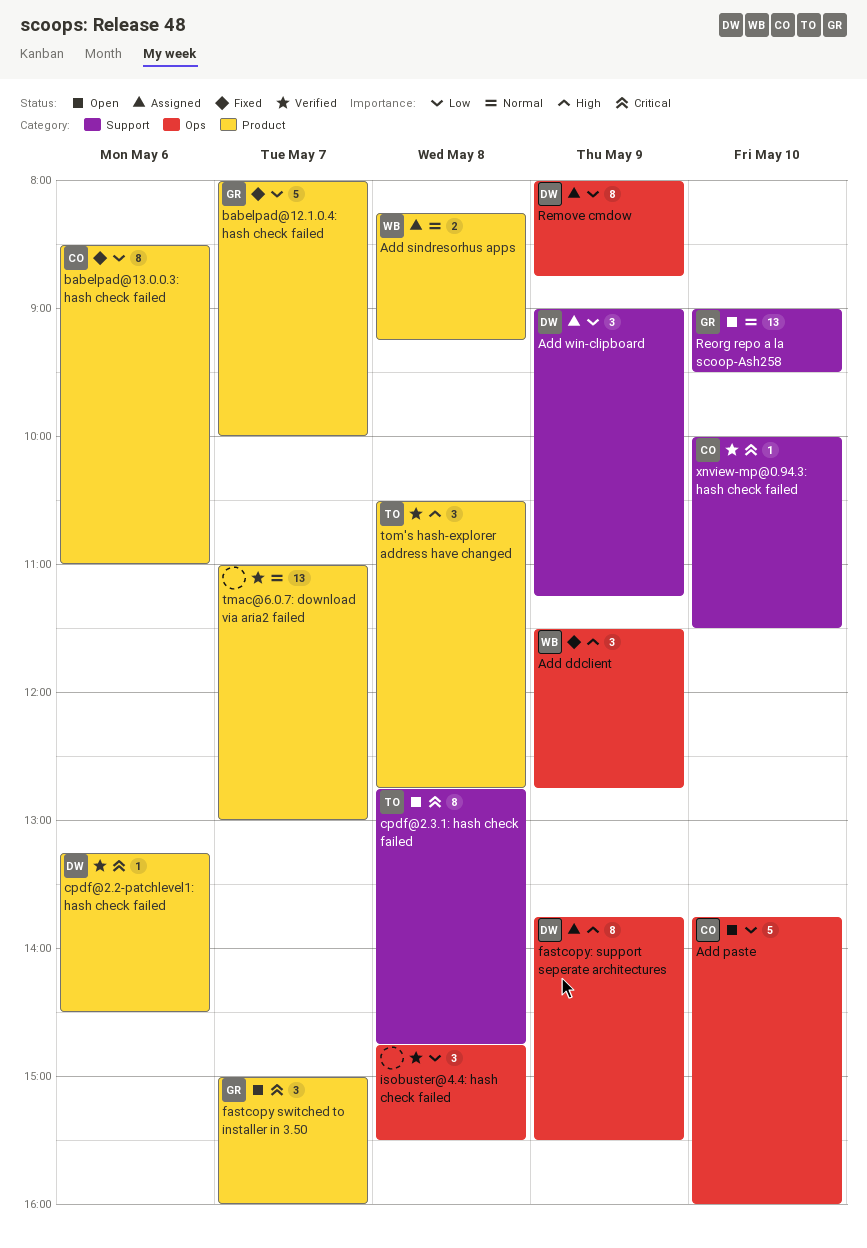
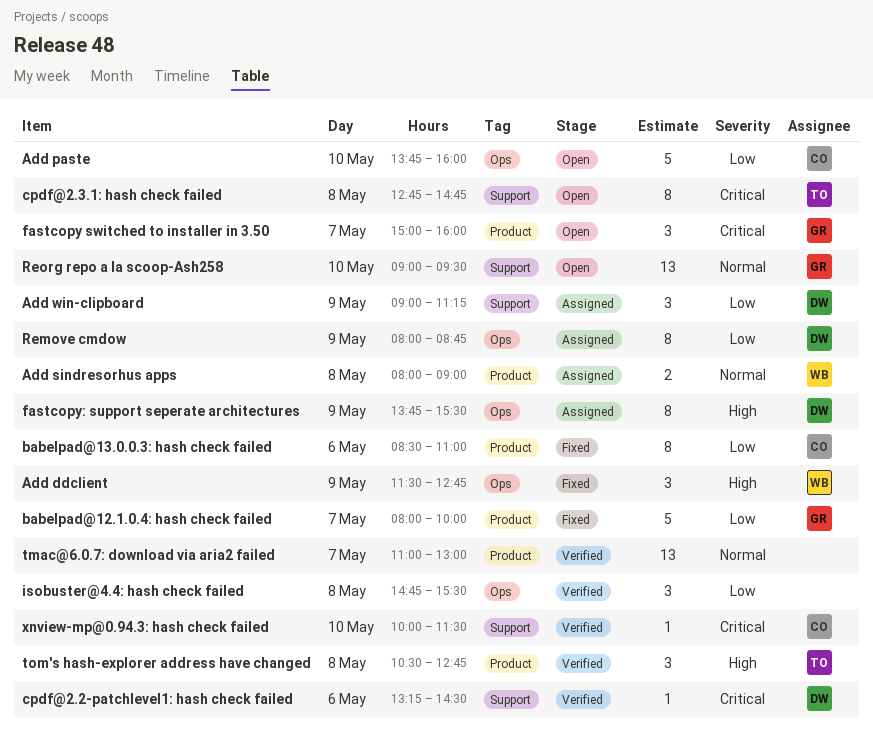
Add sindresorhus apps, begins: 08:15 -> 08:00
Add sindresorhus apps, ends: 09:15 -> 09:00
cpdf@2.2-patchlevel1: hash check failed, label: Product -> Support

